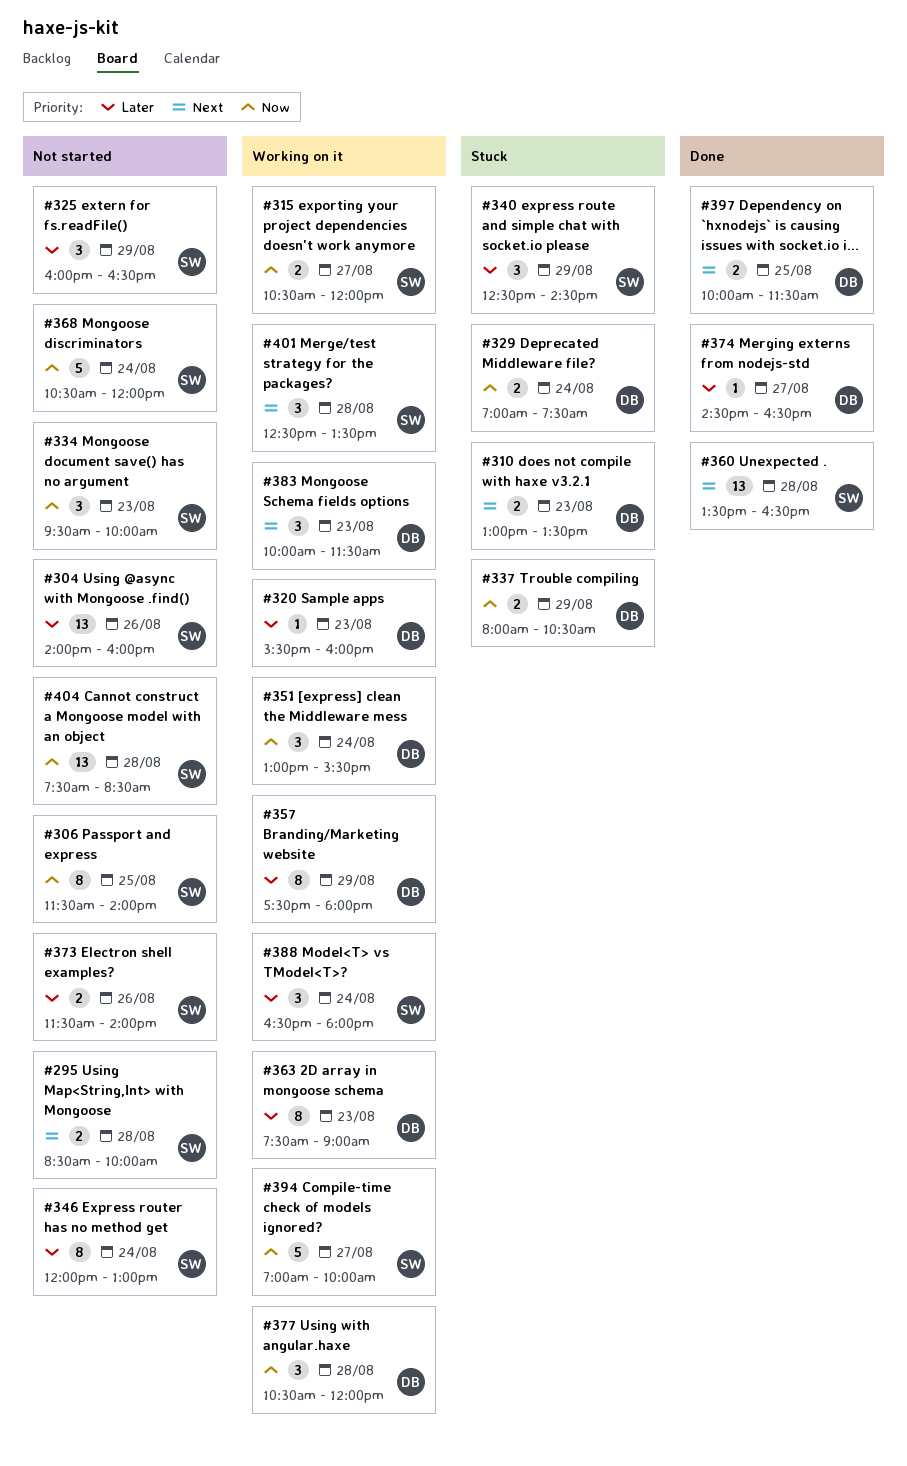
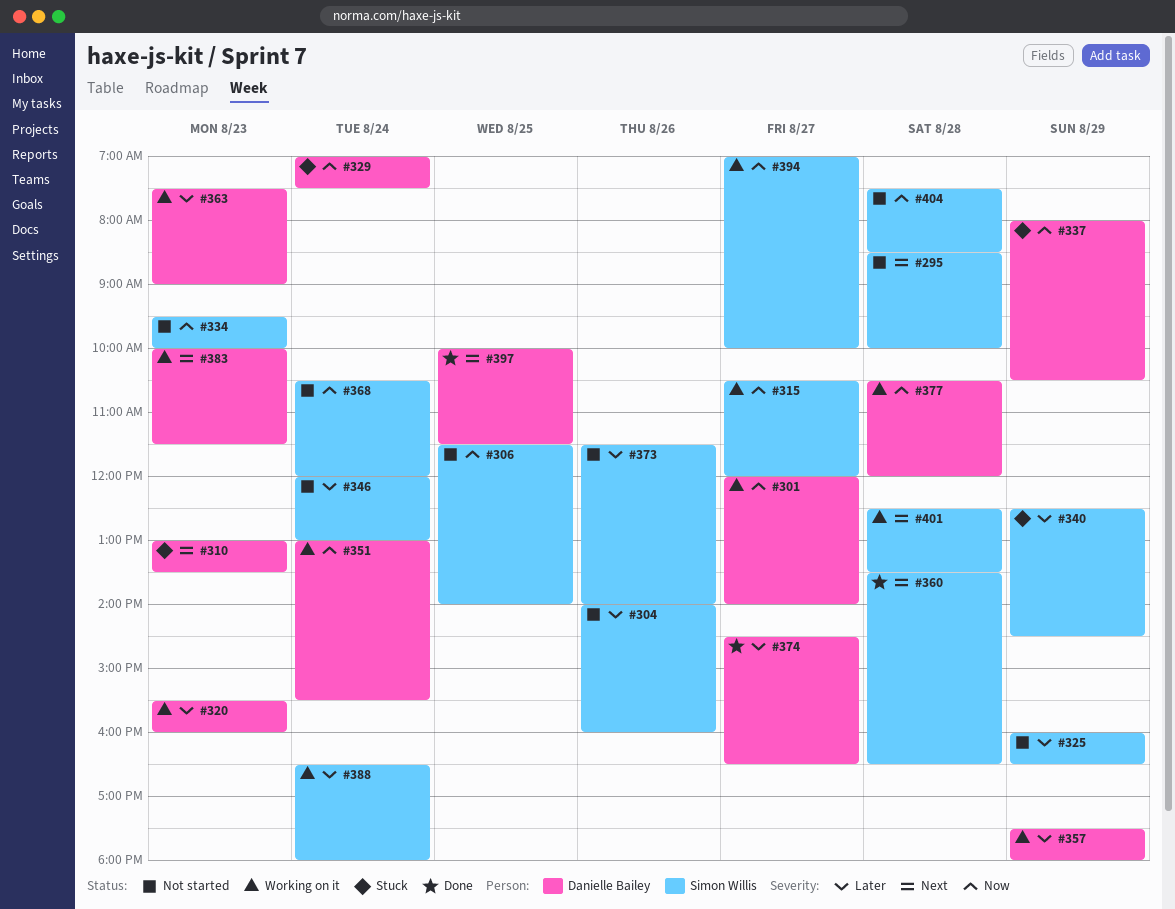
#301: none -> present

